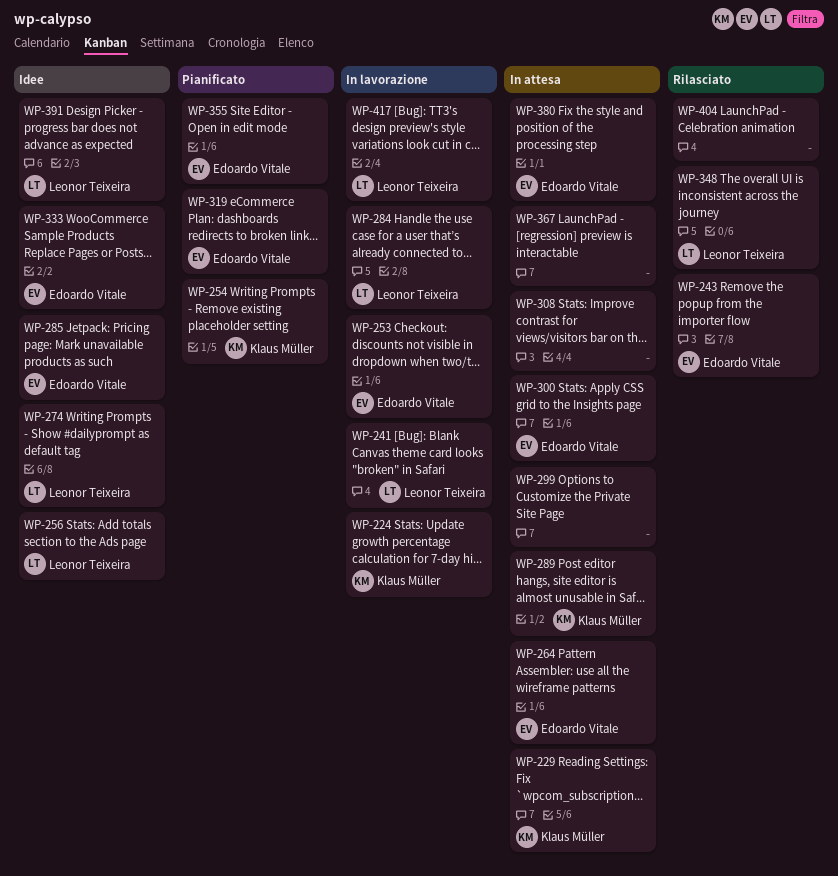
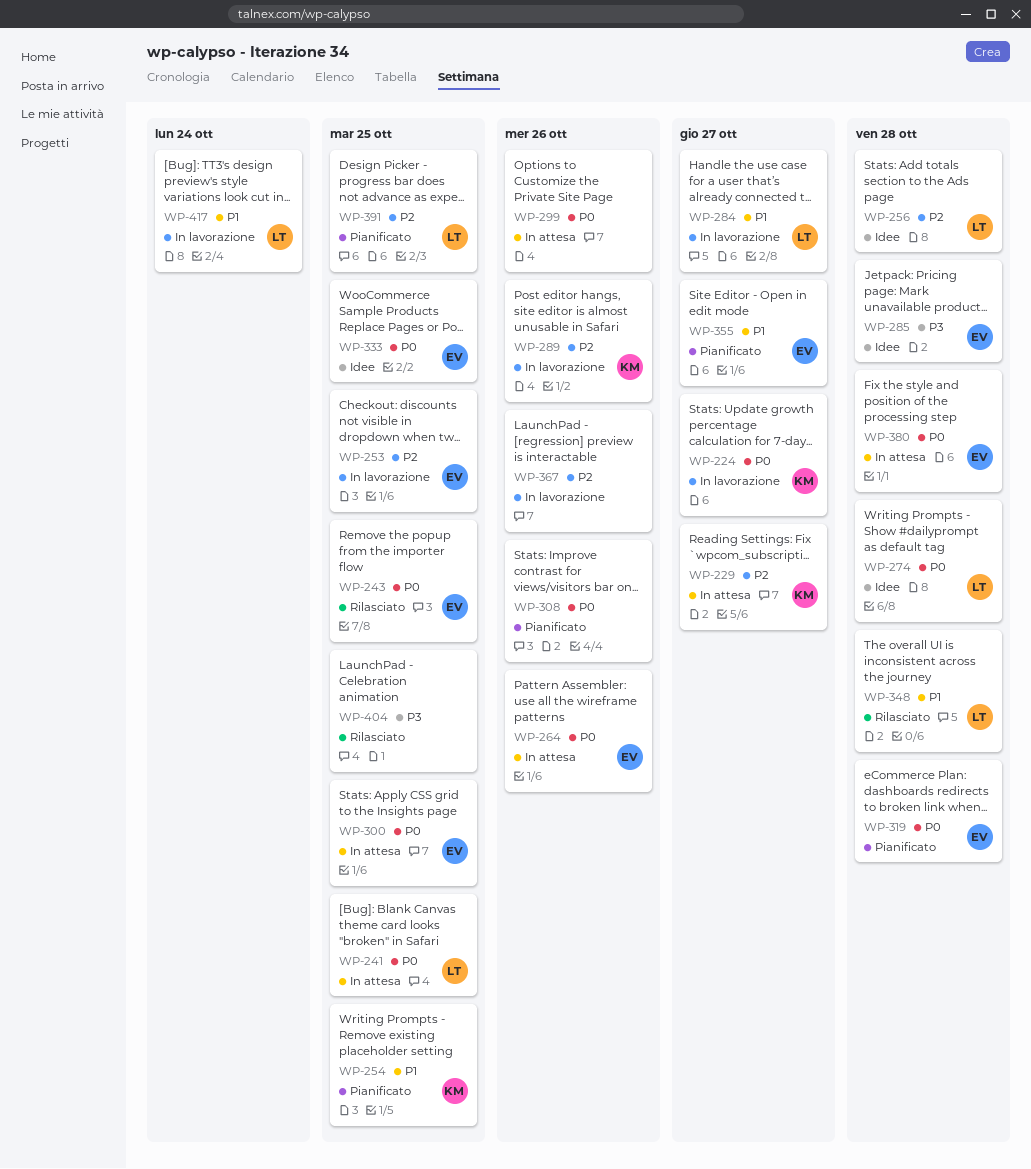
WP-241, status: In lavorazione -> In attesa
WP-289, status: In attesa -> In lavorazione
WP-308, status: In attesa -> Pianificato
WP-367, status: In attesa -> In lavorazione
WP-391, status: Idee -> Pianificato

